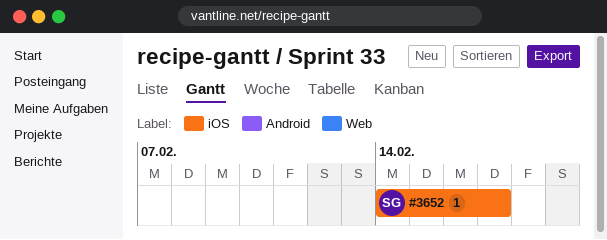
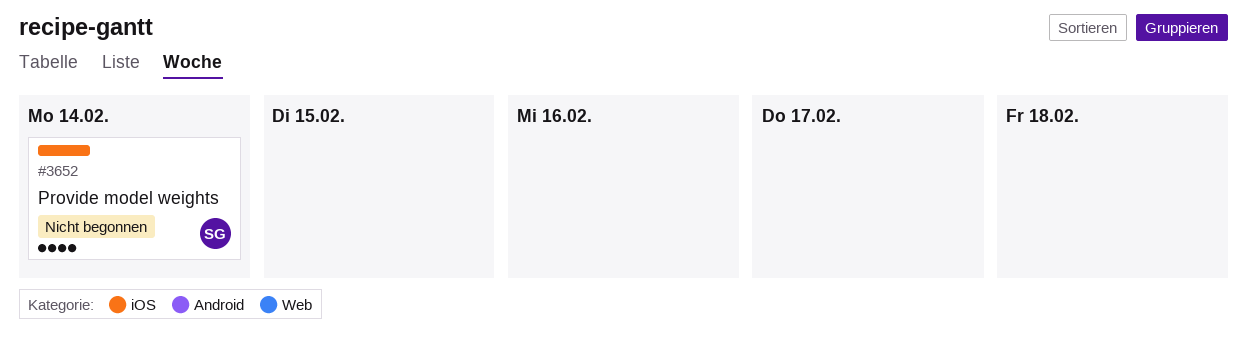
#3652, estimate: 1 -> 4
#3652, due: Feb 17 -> Feb 14

